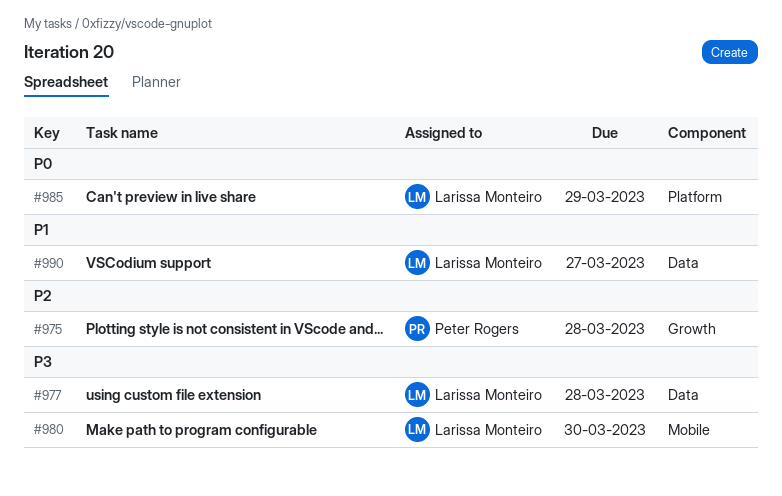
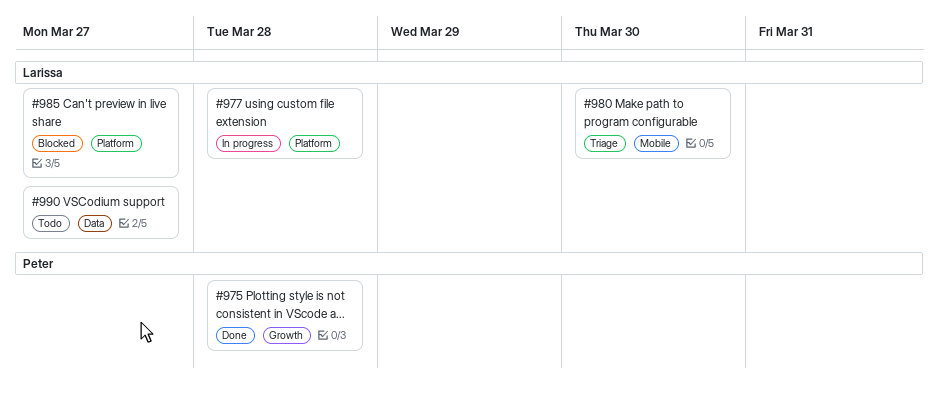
#977, label: Data -> Platform
#985, due: Mar 29 -> Mar 27

